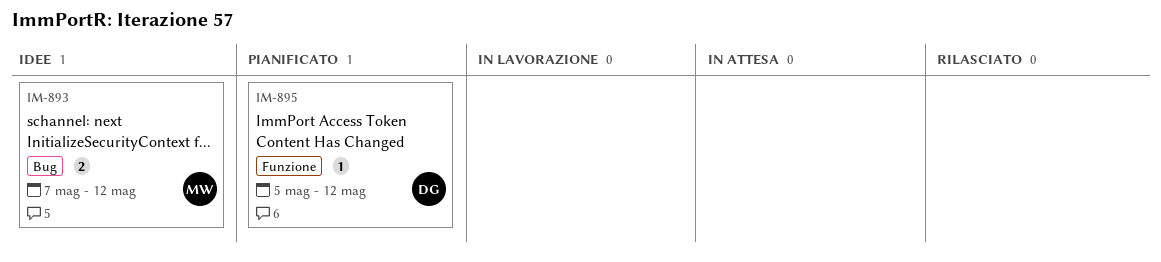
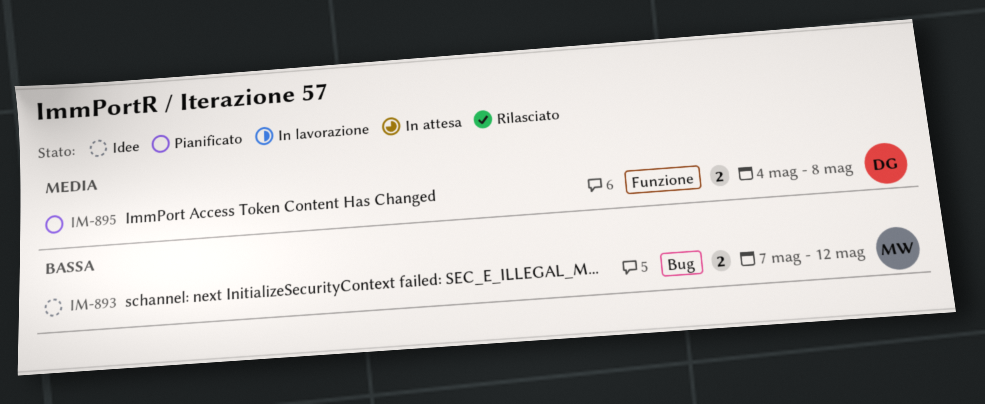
IM-895, estimate: 1 -> 2
IM-895, start: May 5 -> May 4
IM-895, due: May 12 -> May 8

